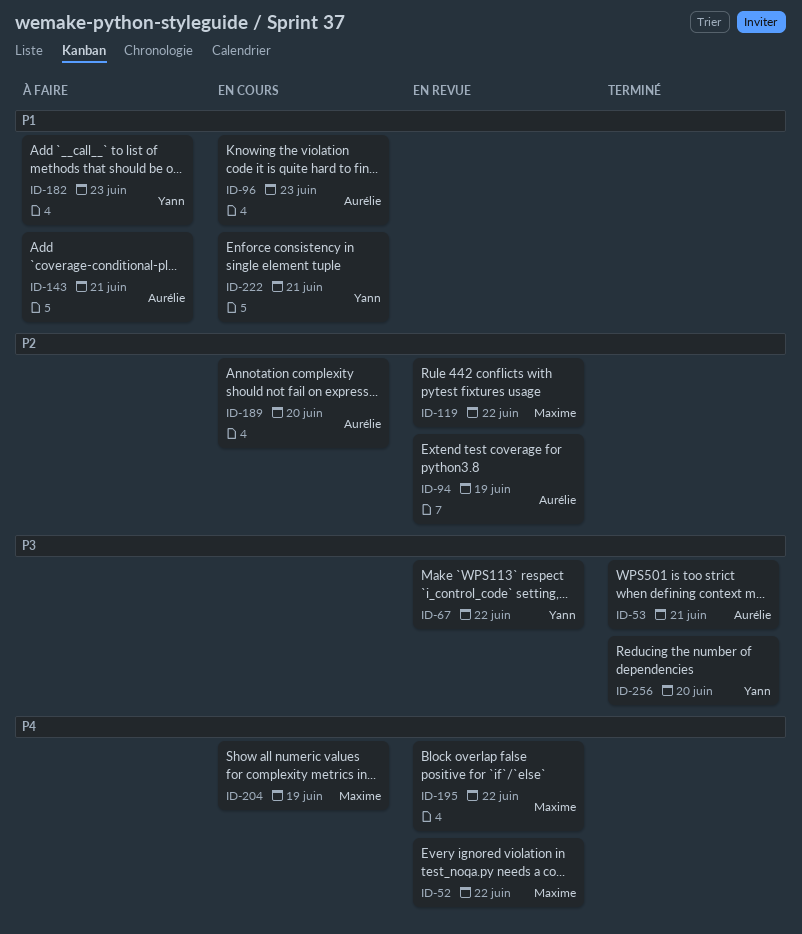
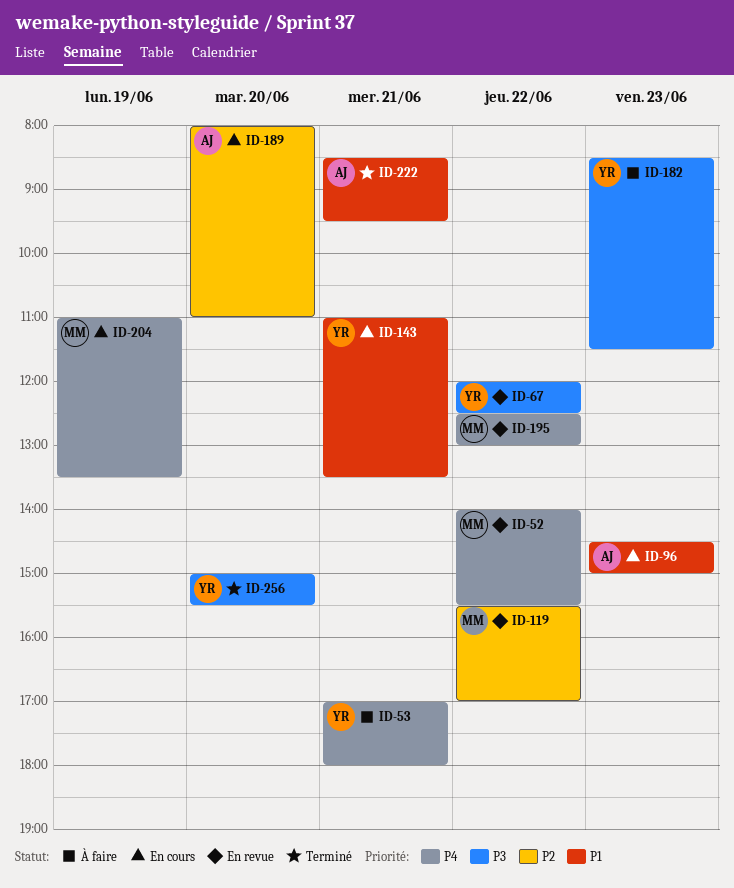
ID-53, status: Terminé -> À faire
ID-53, owner: Aurélie -> Yann
ID-53, priority: P3 -> P4
ID-94: present -> none
ID-143, status: À faire -> En cours
ID-143, owner: Aurélie -> Yann
ID-182, priority: P1 -> P3
ID-222, status: En cours -> Terminé
ID-222, owner: Yann -> Aurélie

